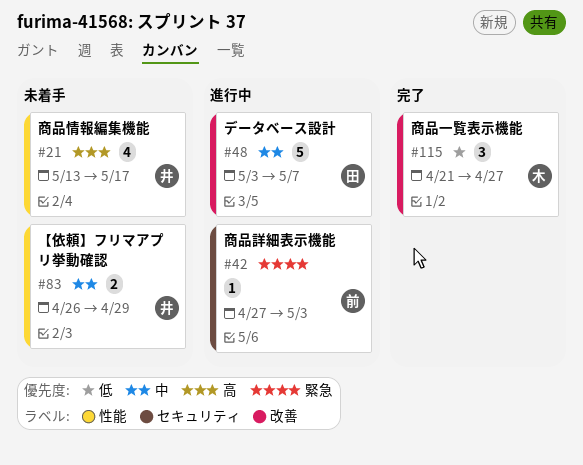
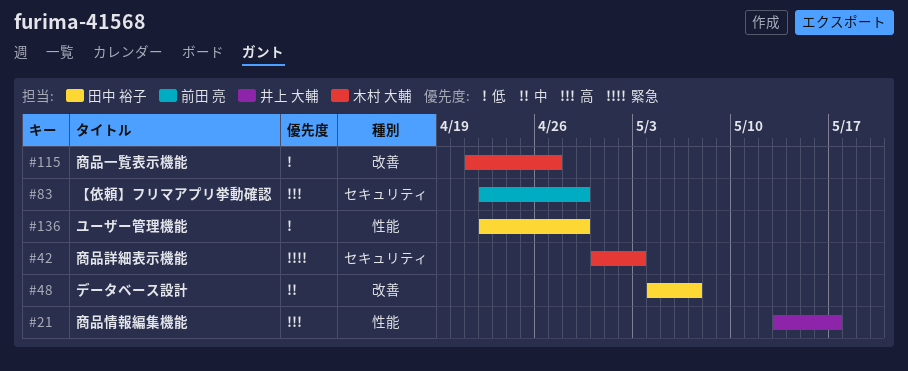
#42, owner: 前田 亮 -> 木村 大輔
#42, start: Apr 27 -> Apr 30
#48, start: May 3 -> May 4
#83, owner: 井上 大輔 -> 前田 亮
#83, priority: 中 -> 高
#83, label: 性能 -> セキュリティ
#83, start: Apr 26 -> Apr 22
#136: none -> present

